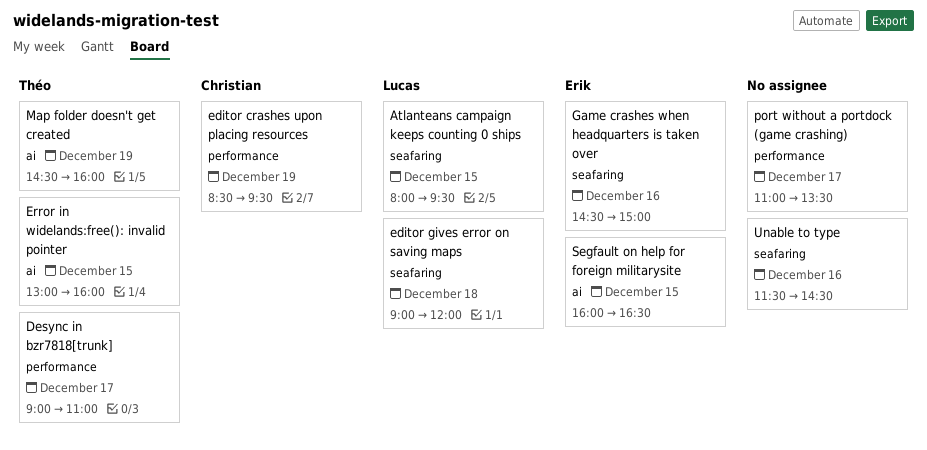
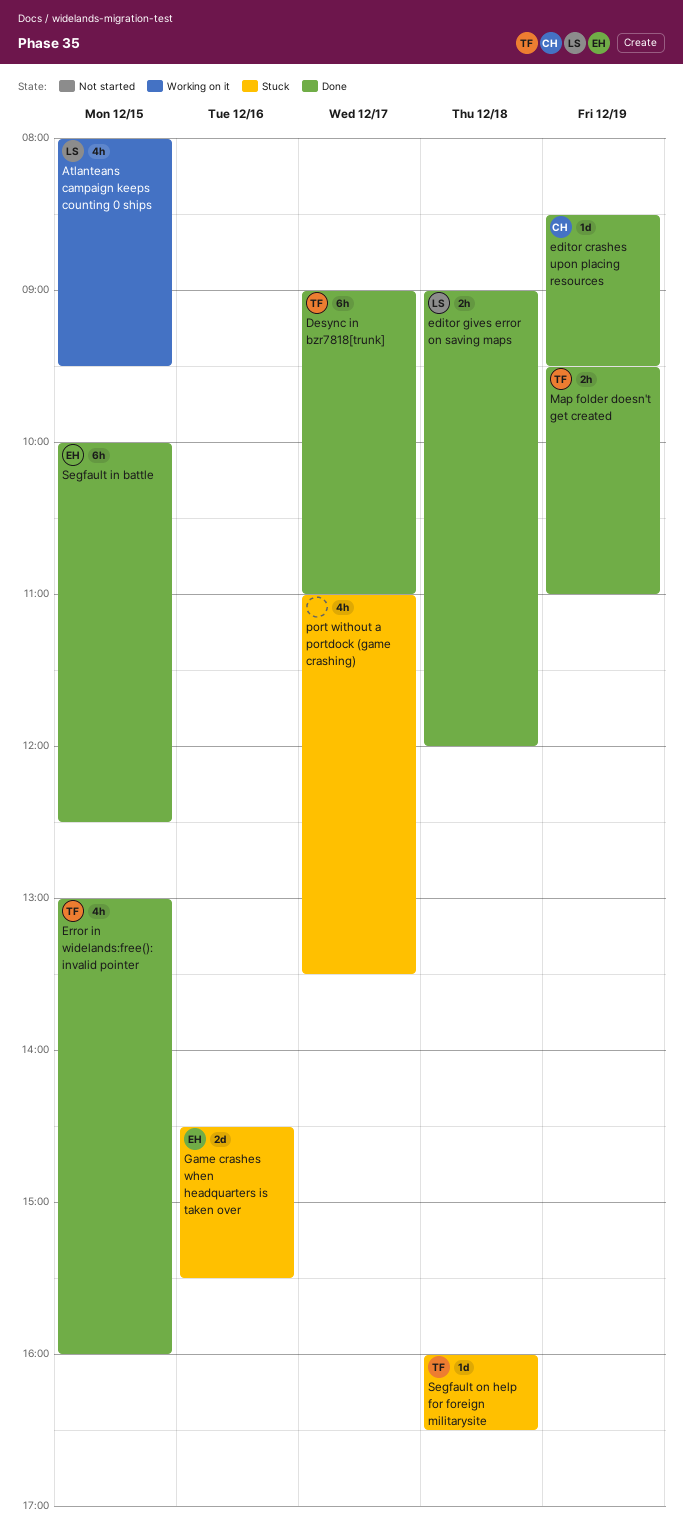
Game crashes when headquarters is taken over, ends: 15:00 -> 15:30
Map folder doesn't get created, begins: 14:30 -> 09:30
Map folder doesn't get created, ends: 16:00 -> 11:00
Segfault in battle: none -> present
Segfault on help for foreign militarysite, owner: Erik -> Théo
Segfault on help for foreign militarysite, day: Dec 15 -> Dec 18
Unable to type: present -> none

